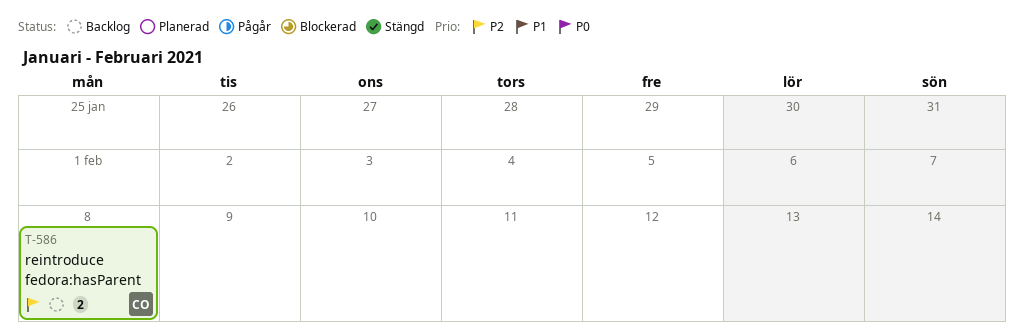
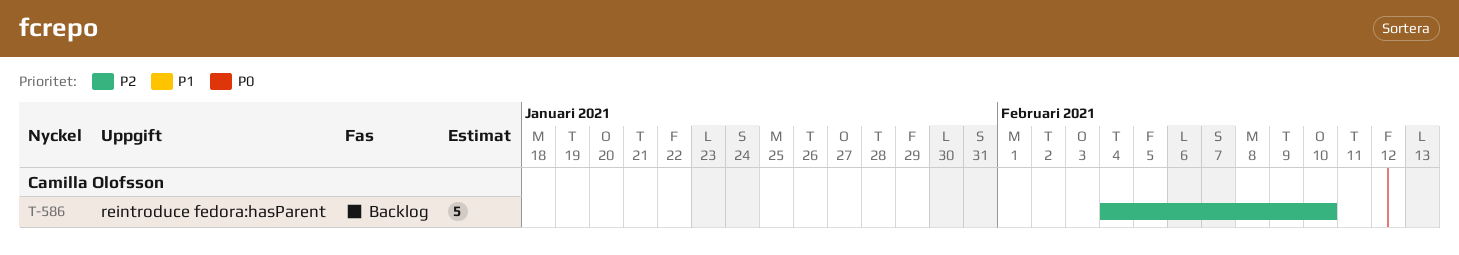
T-586, estimate: 2 -> 5
T-586, due: Feb 8 -> Feb 10

